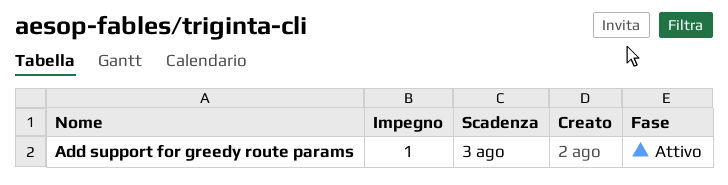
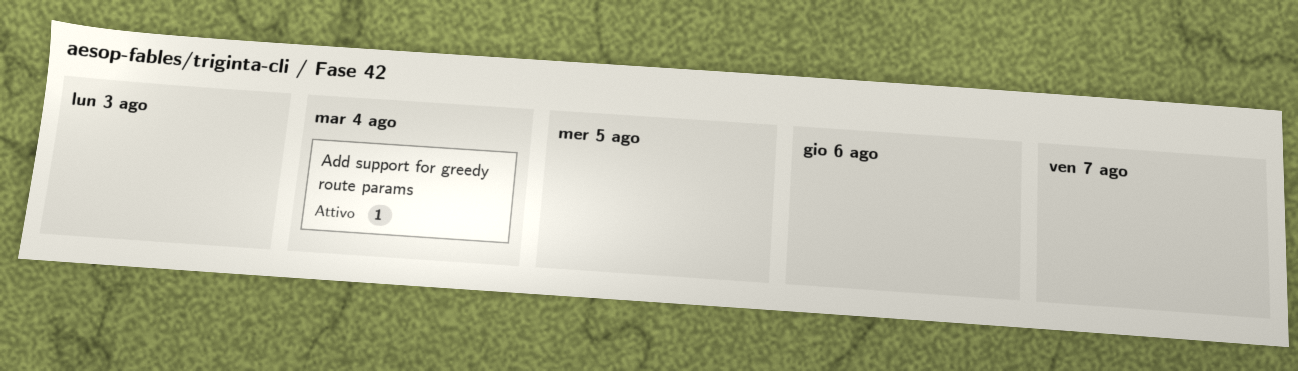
Add support for greedy route params, due: Aug 3 -> Aug 4

